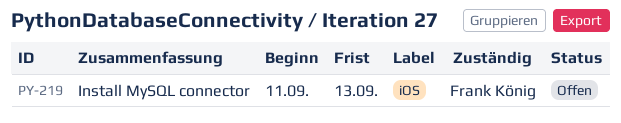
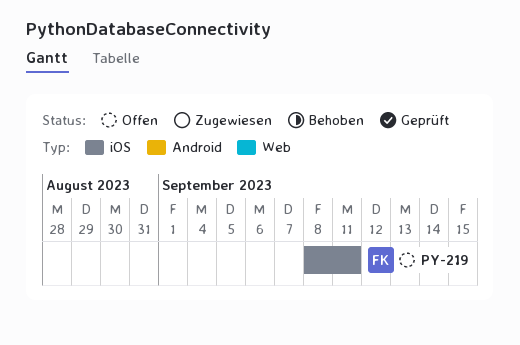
PY-219, start: Sep 11 -> Sep 8
PY-219, due: Sep 13 -> Sep 11

